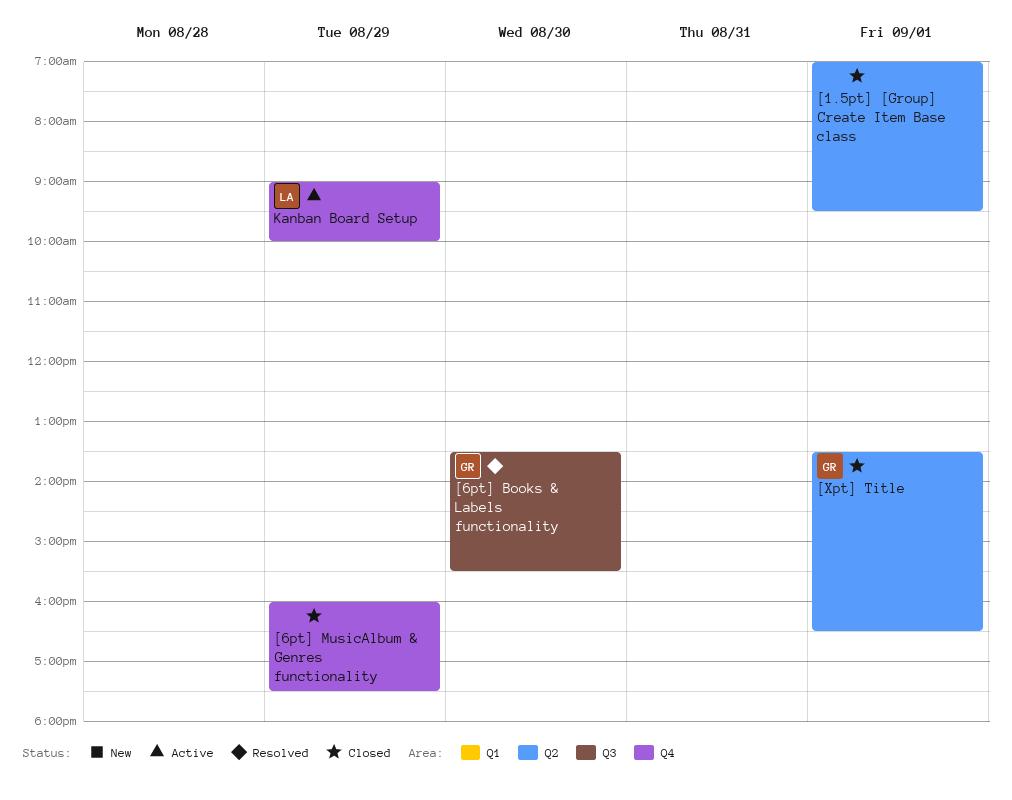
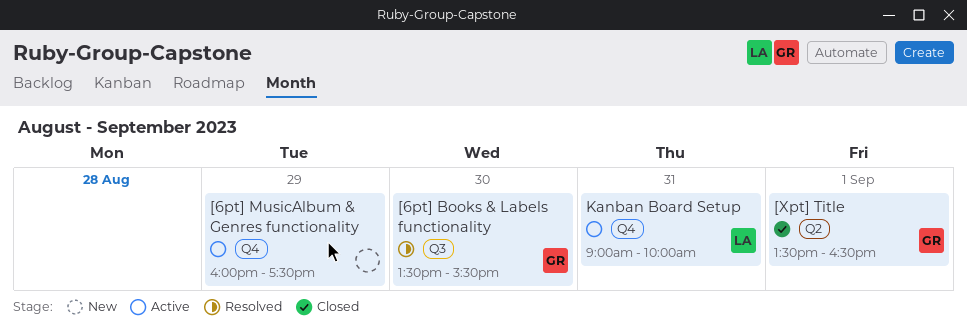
[1.5pt] [Group] Create Item Base class: present -> none
[6pt] MusicAlbum & Genres functionality, status: Closed -> Active
Kanban Board Setup, day: Aug 29 -> Aug 31

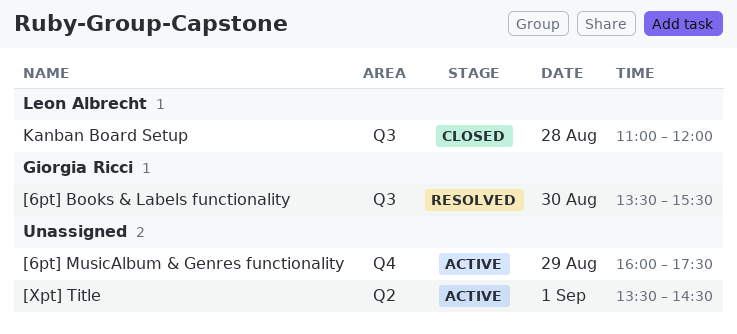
[Xpt] Title, status: Closed -> Active
[Xpt] Title, owner: Giorgia Ricci -> none
[Xpt] Title, ends: 16:30 -> 14:30
Kanban Board Setup, status: Active -> Closed
Kanban Board Setup, label: Q4 -> Q3
Kanban Board Setup, day: Aug 31 -> Aug 28
Kanban Board Setup, begins: 09:00 -> 11:00
Kanban Board Setup, ends: 10:00 -> 12:00

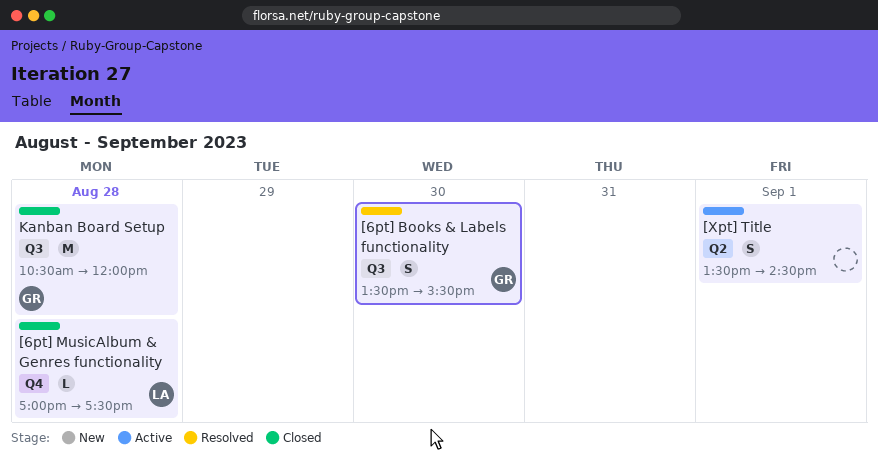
[6pt] MusicAlbum & Genres functionality, status: Active -> Closed
[6pt] MusicAlbum & Genres functionality, owner: none -> Leon Albrecht
[6pt] MusicAlbum & Genres functionality, day: Aug 29 -> Aug 28
[6pt] MusicAlbum & Genres functionality, begins: 16:00 -> 17:00
Kanban Board Setup, owner: Leon Albrecht -> Giorgia Ricci
Kanban Board Setup, begins: 11:00 -> 10:30

